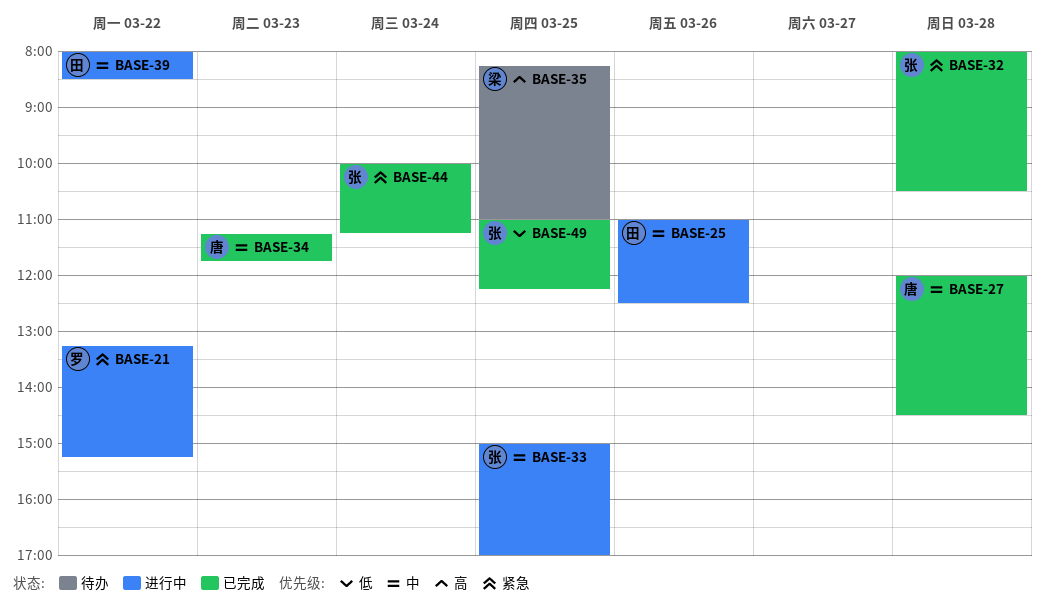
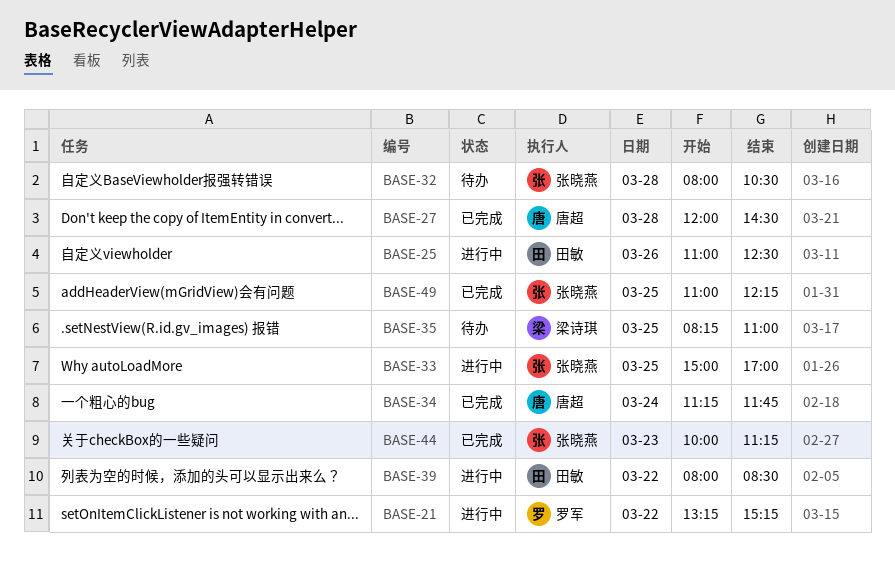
BASE-32, status: 已完成 -> 待办
BASE-34, day: Mar 23 -> Mar 24
BASE-44, day: Mar 24 -> Mar 23

